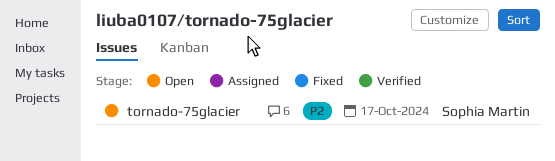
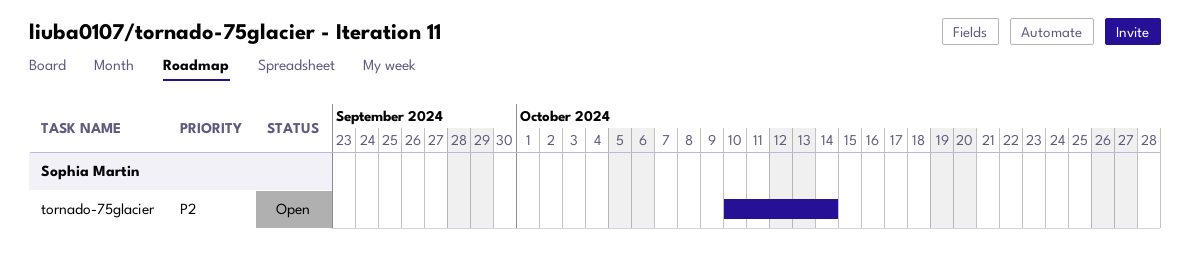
tornado-75glacier, due: Oct 17 -> Oct 14

